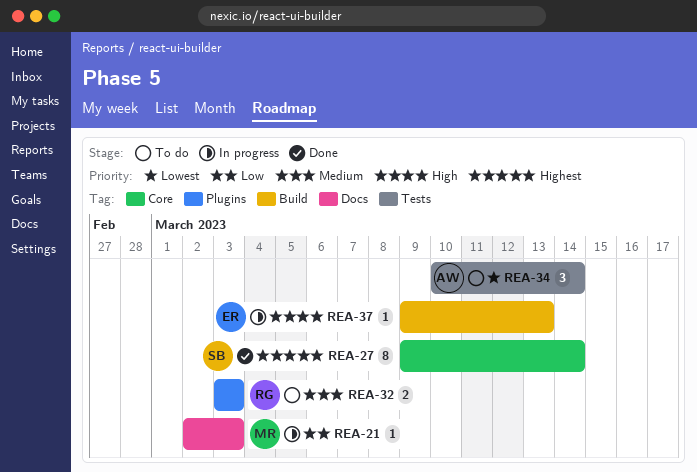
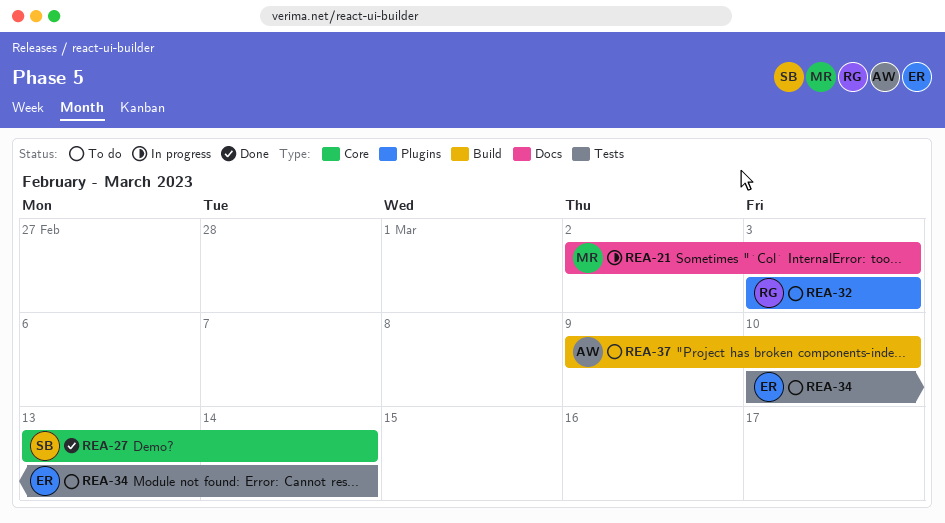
REA-27, start: Mar 9 -> Mar 13
REA-34, owner: AW -> ER
REA-37, status: In progress -> To do
REA-37, owner: ER -> AW
REA-37, due: Mar 13 -> Mar 10

